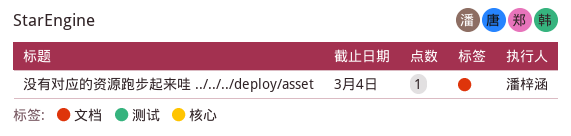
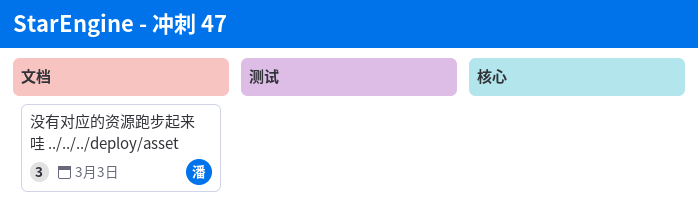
没有对应的资源跑步起来哇 ../../../deploy/asset, estimate: 1 -> 3
没有对应的资源跑步起来哇 ../../../deploy/asset, due: Mar 4 -> Mar 3

